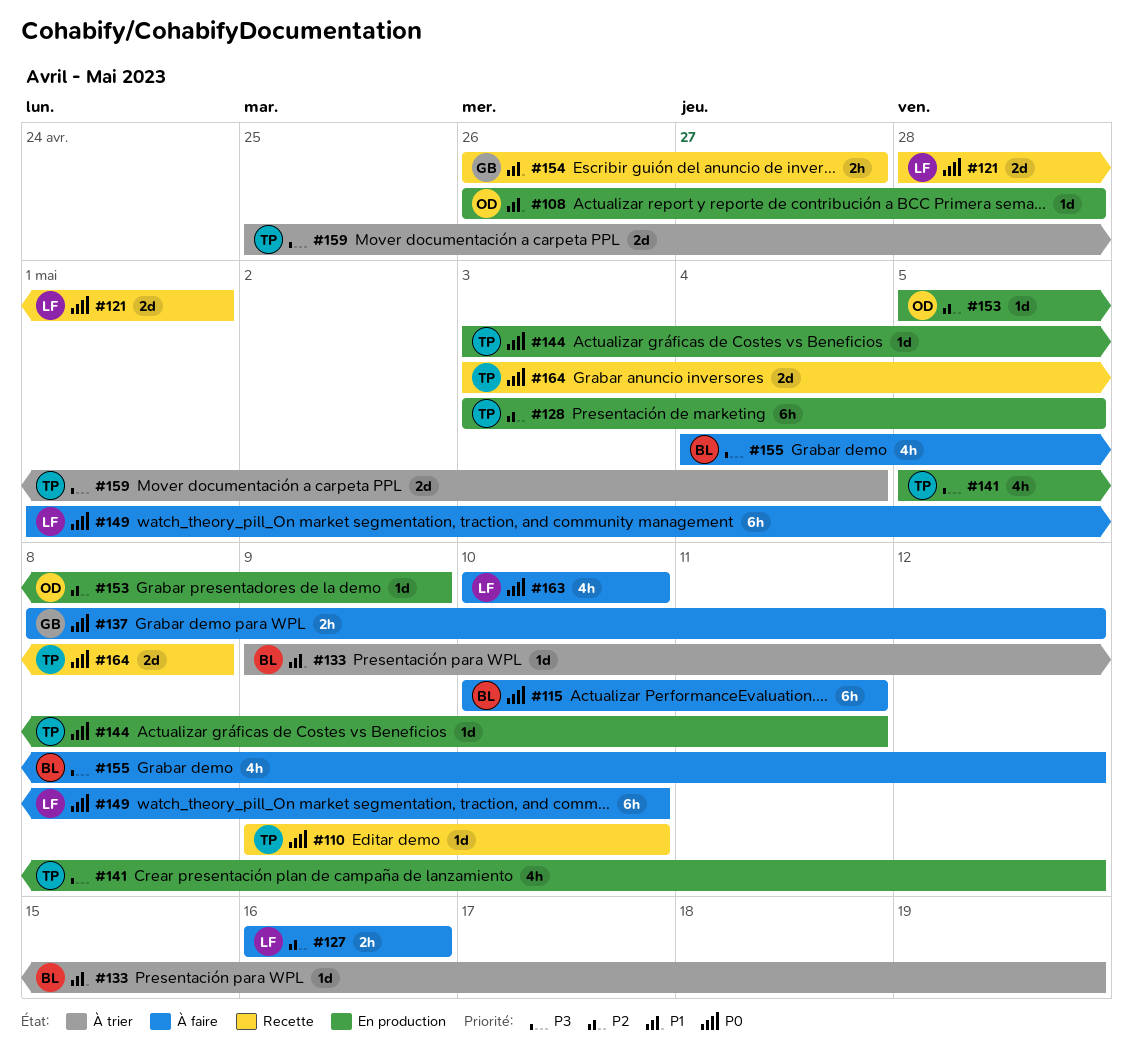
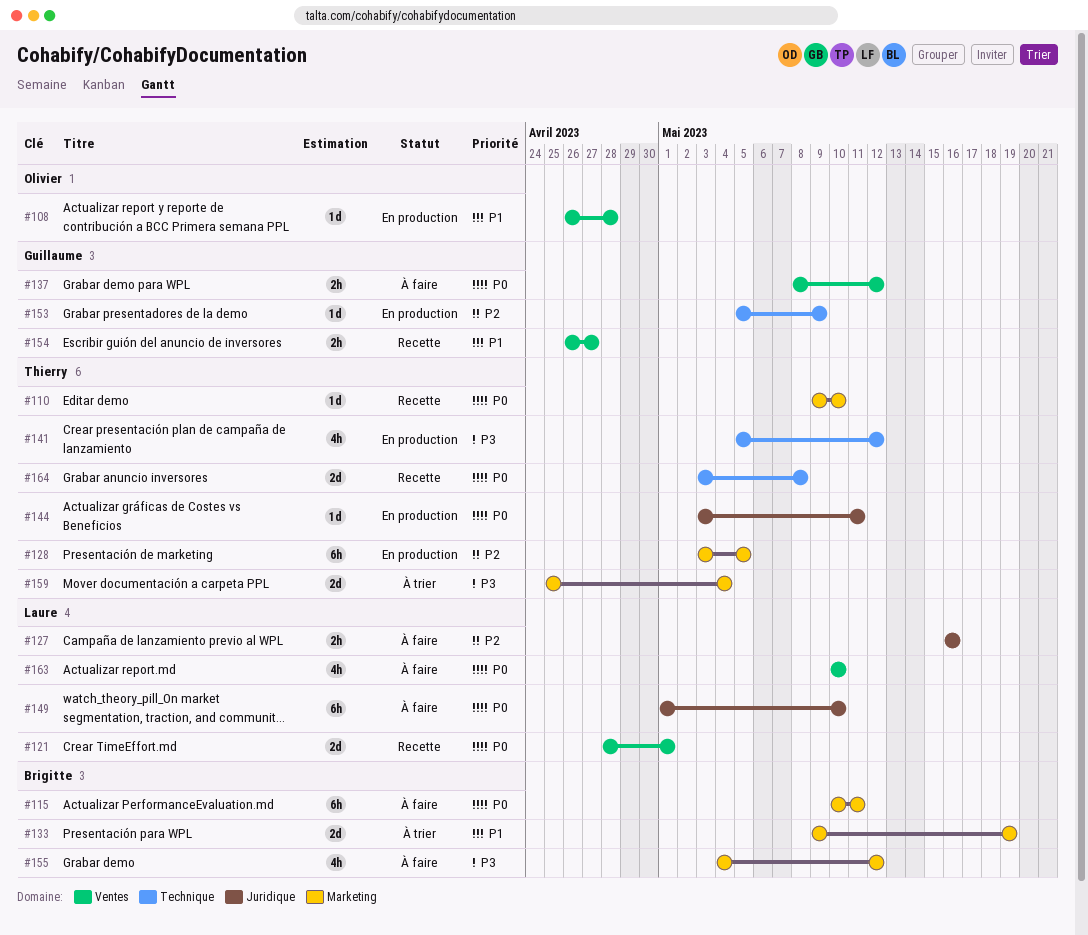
#133, estimate: 1d -> 2d
#153, owner: Olivier -> Guillaume

